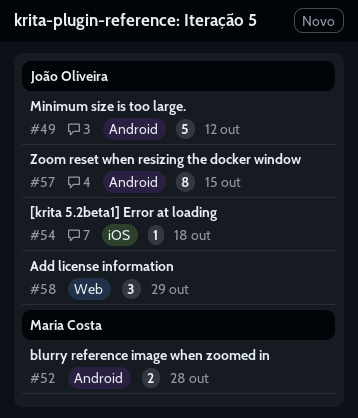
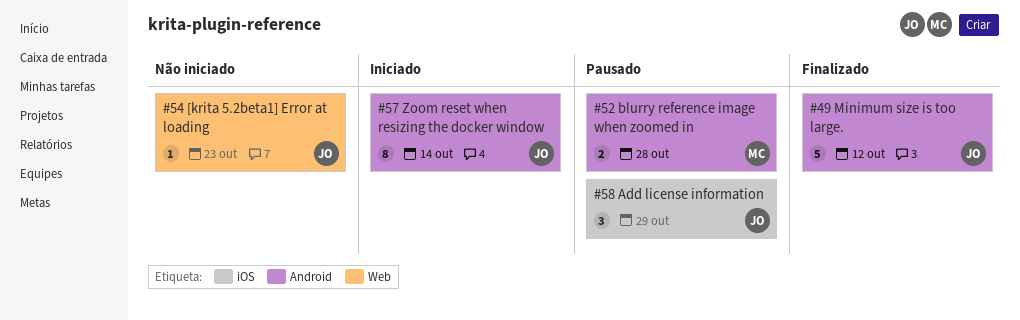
#54, label: iOS -> Web
#54, due: Oct 18 -> Oct 23
#57, due: Oct 15 -> Oct 14
#58, label: Web -> iOS

